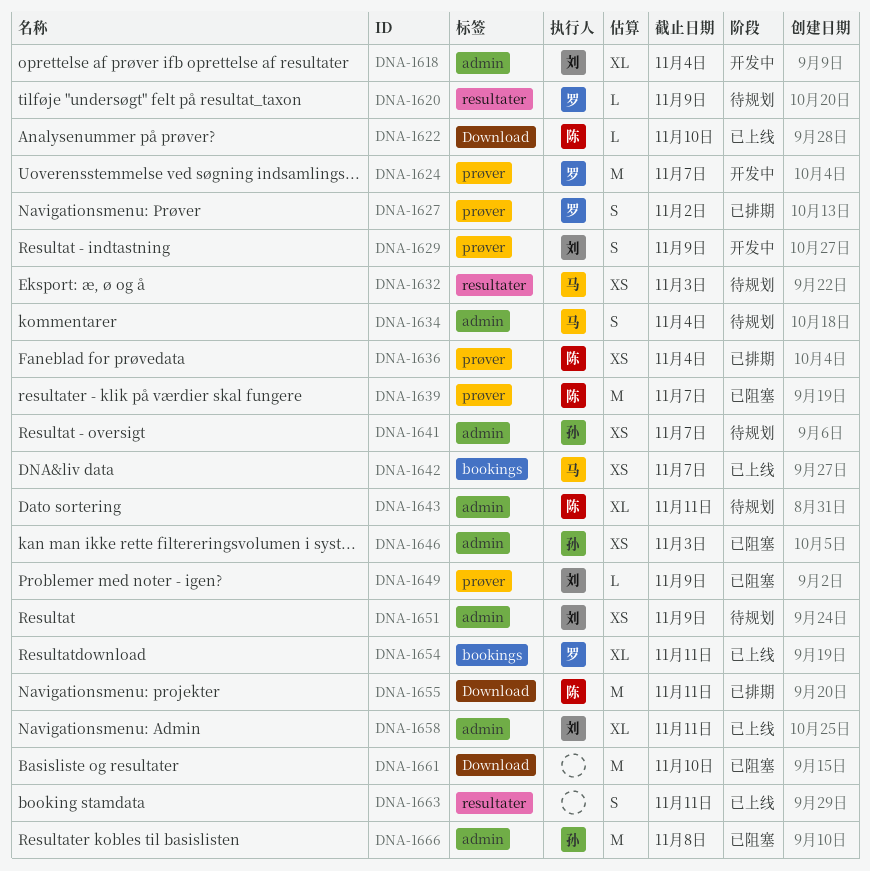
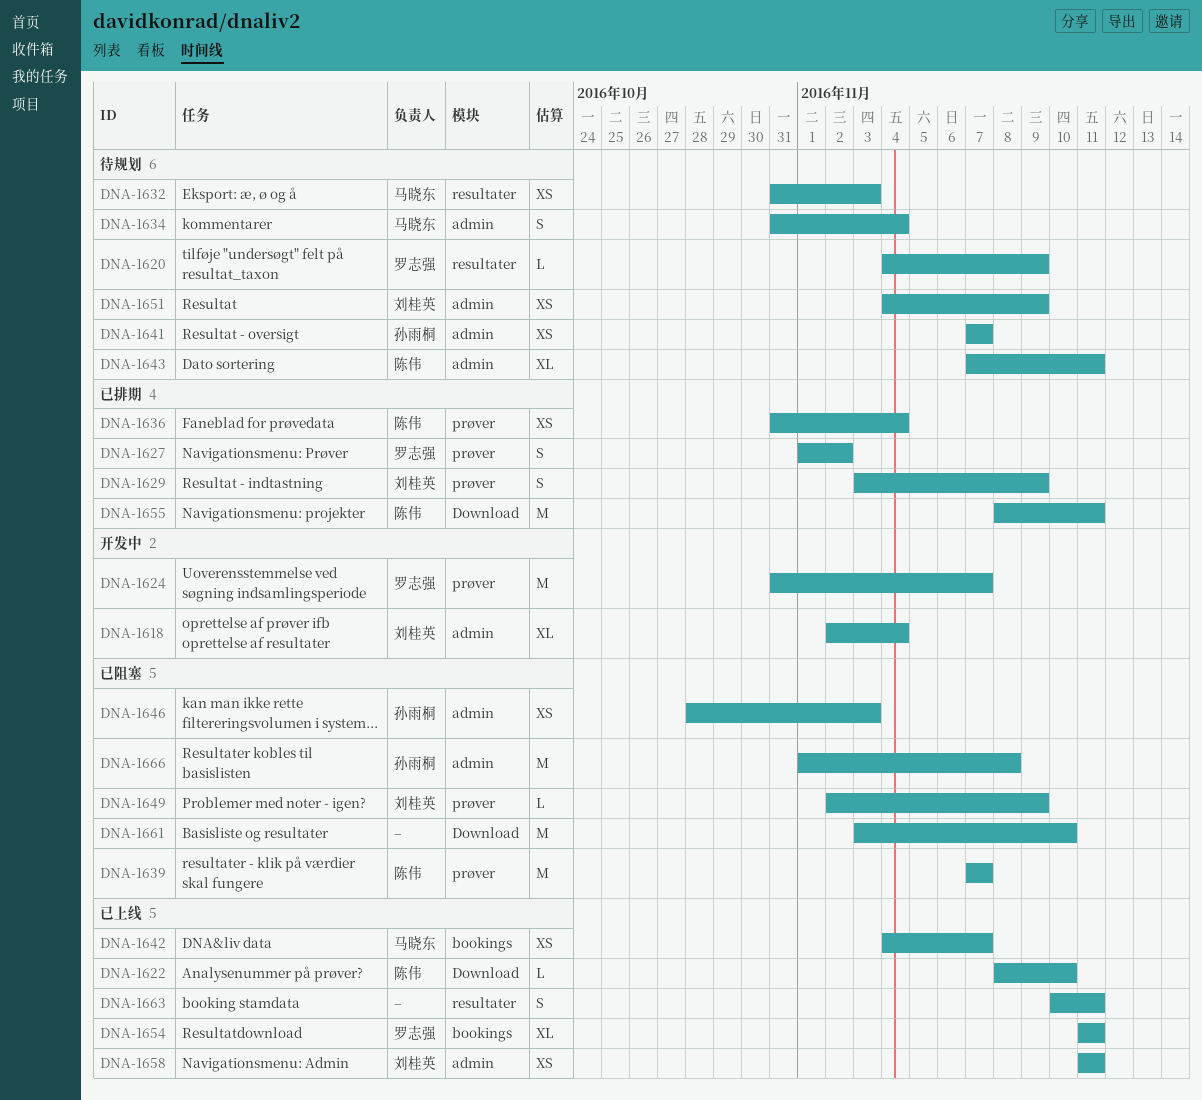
DNA-1629, status: 开发中 -> 已排期
DNA-1658, estimate: XL -> XS

